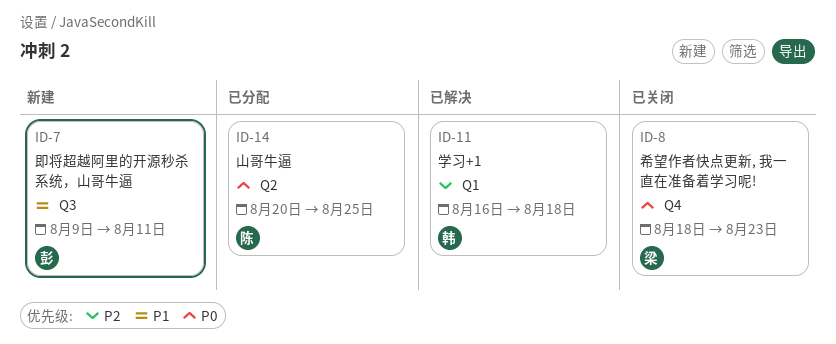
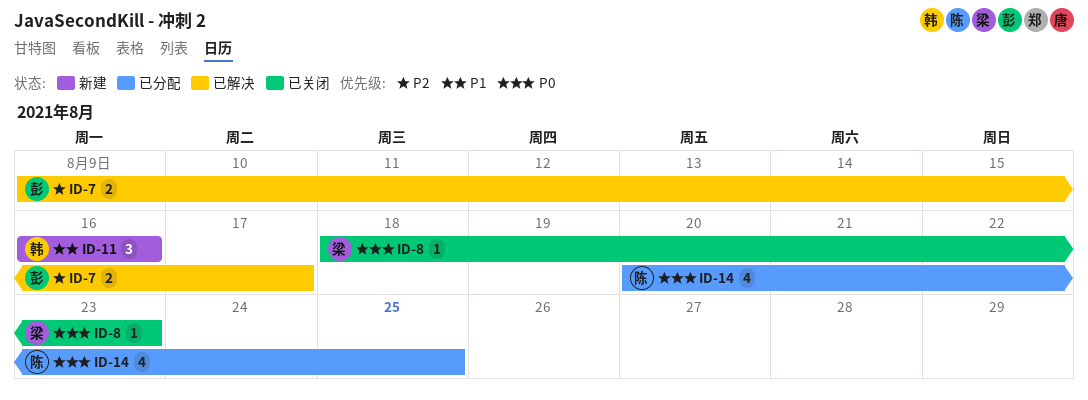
ID-7, status: 新建 -> 已解决
ID-7, priority: P1 -> P2
ID-7, due: Aug 11 -> Aug 17
ID-11, status: 已解决 -> 新建
ID-11, priority: P2 -> P1
ID-11, due: Aug 18 -> Aug 16

